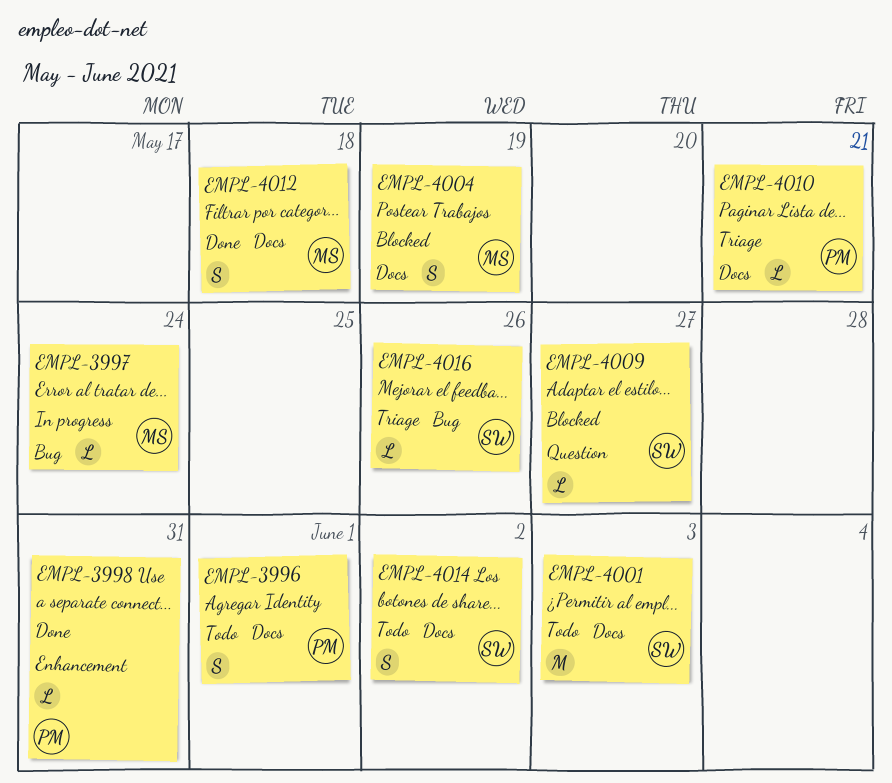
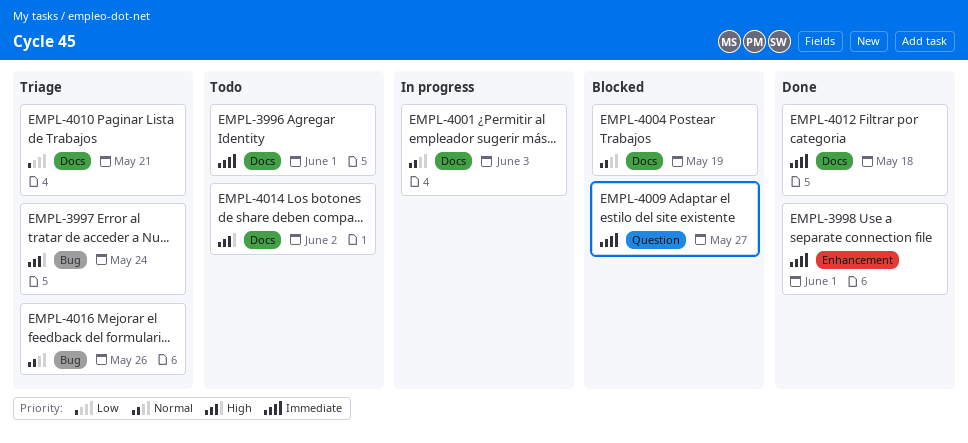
EMPL-3997, status: In progress -> Triage
EMPL-3998, due: May 31 -> Jun 1
EMPL-4001, status: Todo -> In progress

